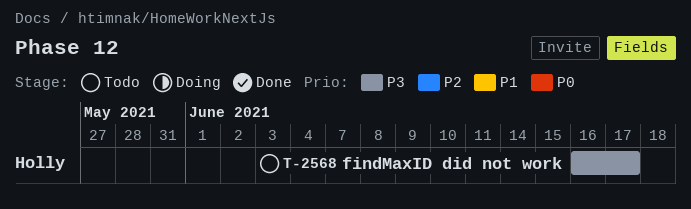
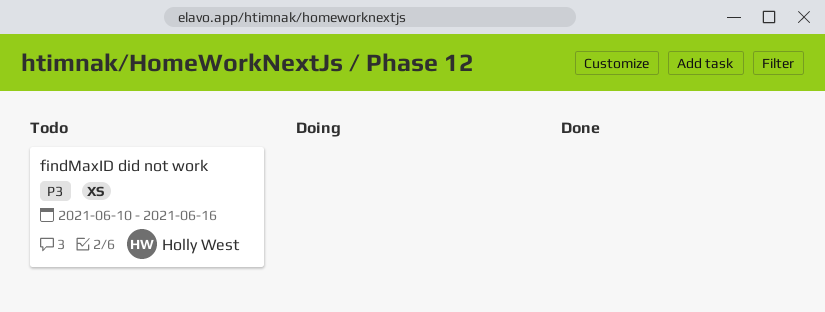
findMaxID did not work, start: Jun 16 -> Jun 10
findMaxID did not work, due: Jun 17 -> Jun 16

